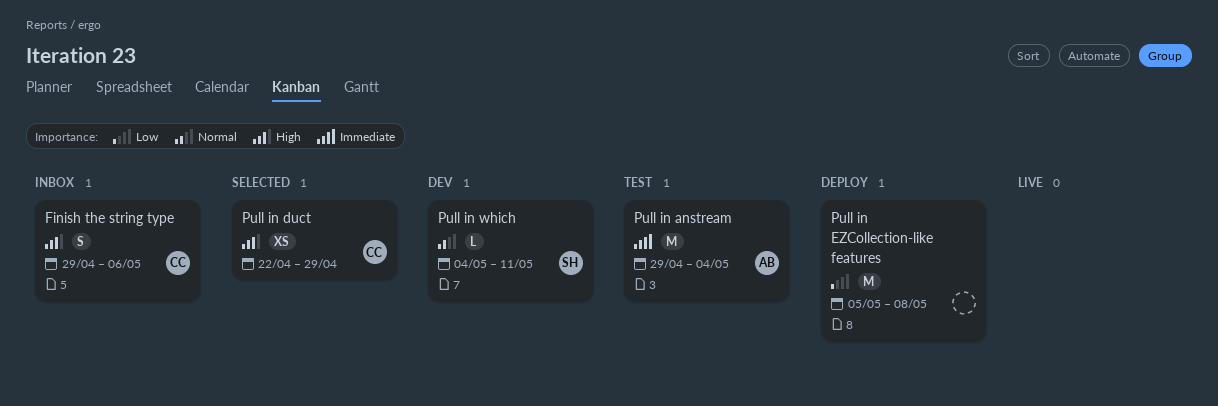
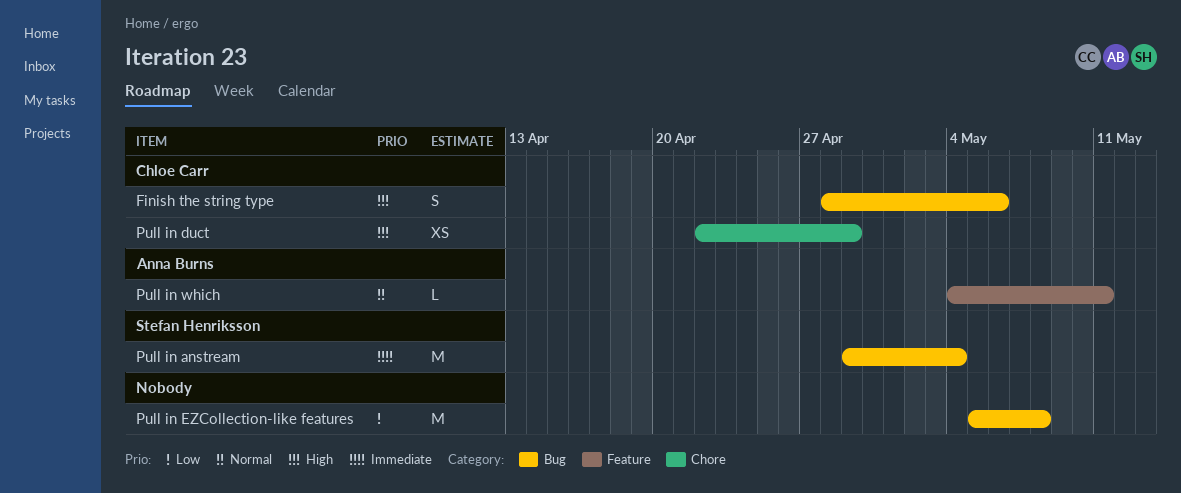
Finish the string type, start: Apr 29 -> Apr 28
Pull in anstream, owner: Anna Burns -> Stefan Henriksson
Pull in which, owner: Stefan Henriksson -> Anna Burns

